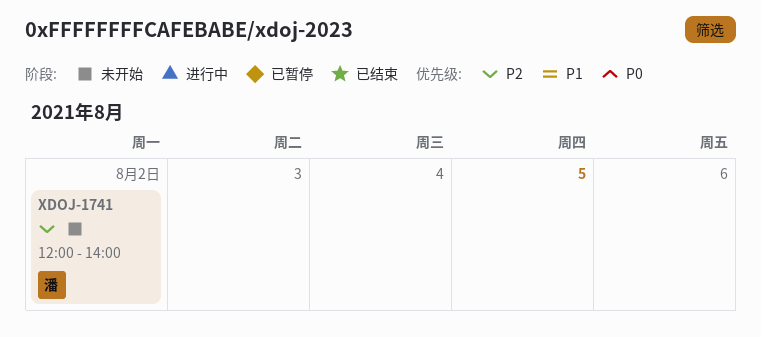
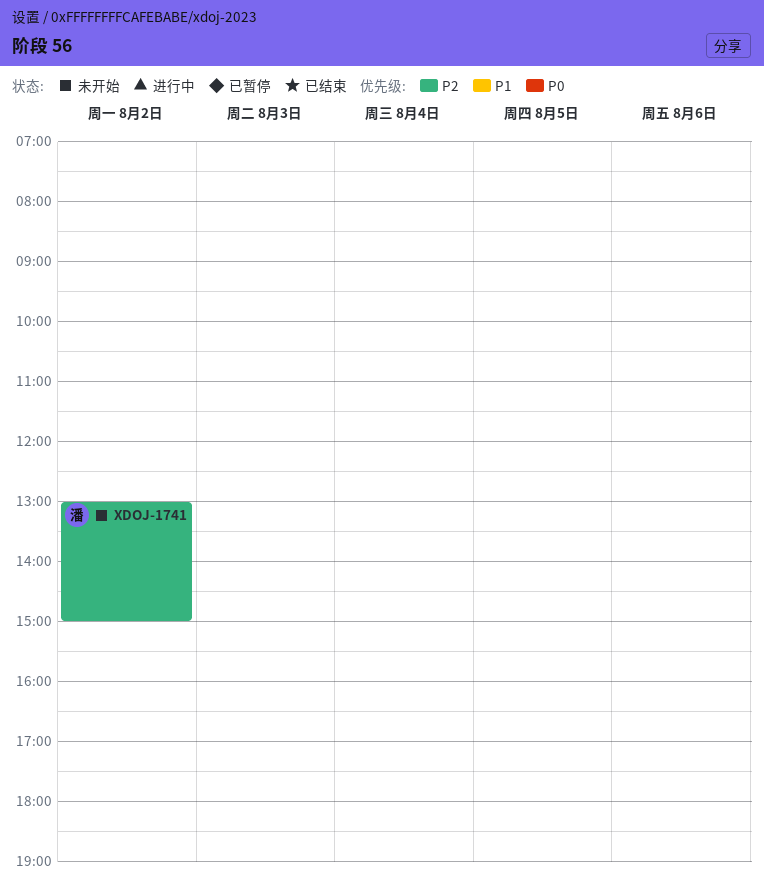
XDOJ-1741, begins: 12:00 -> 13:00
XDOJ-1741, ends: 14:00 -> 15:00

